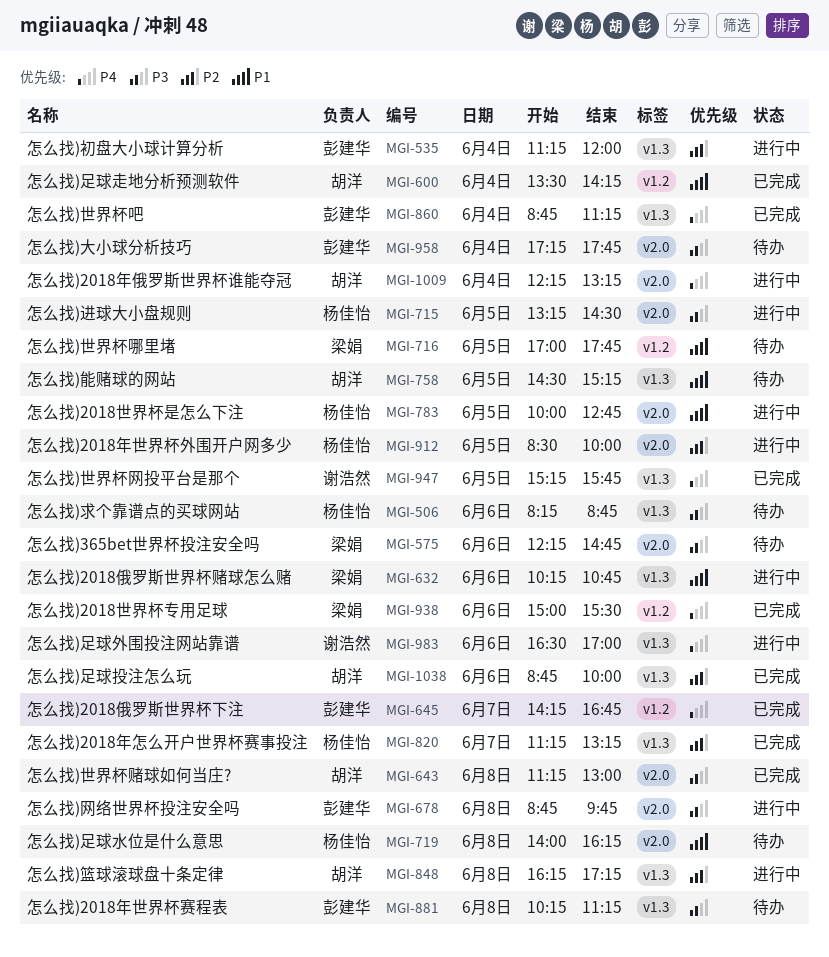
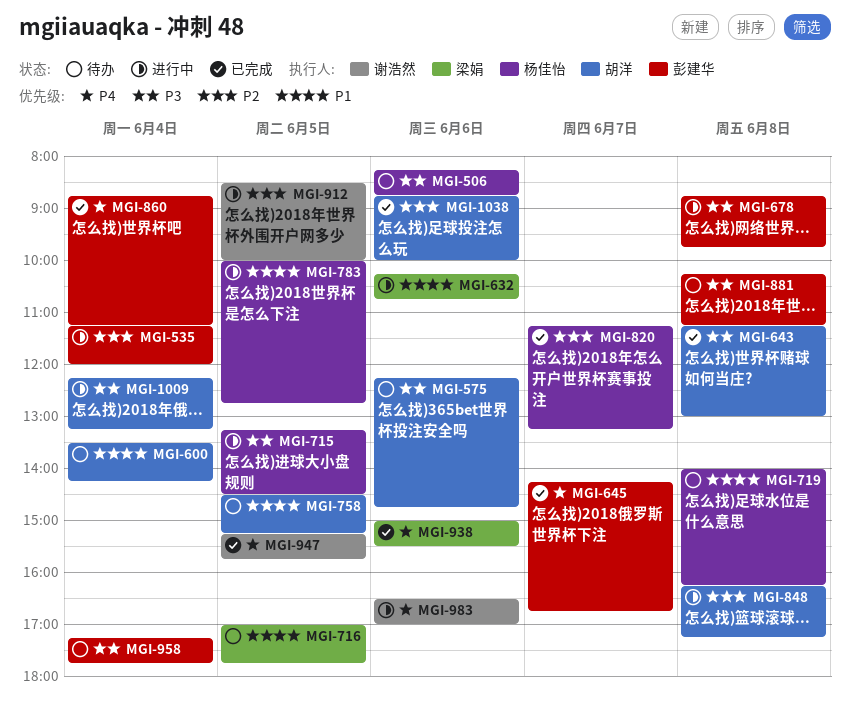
MGI-575, owner: 梁娟 -> 胡洋
MGI-600, status: 已完成 -> 待办
MGI-912, owner: 杨佳怡 -> 谢浩然
MGI-1009, priority: P4 -> P3

